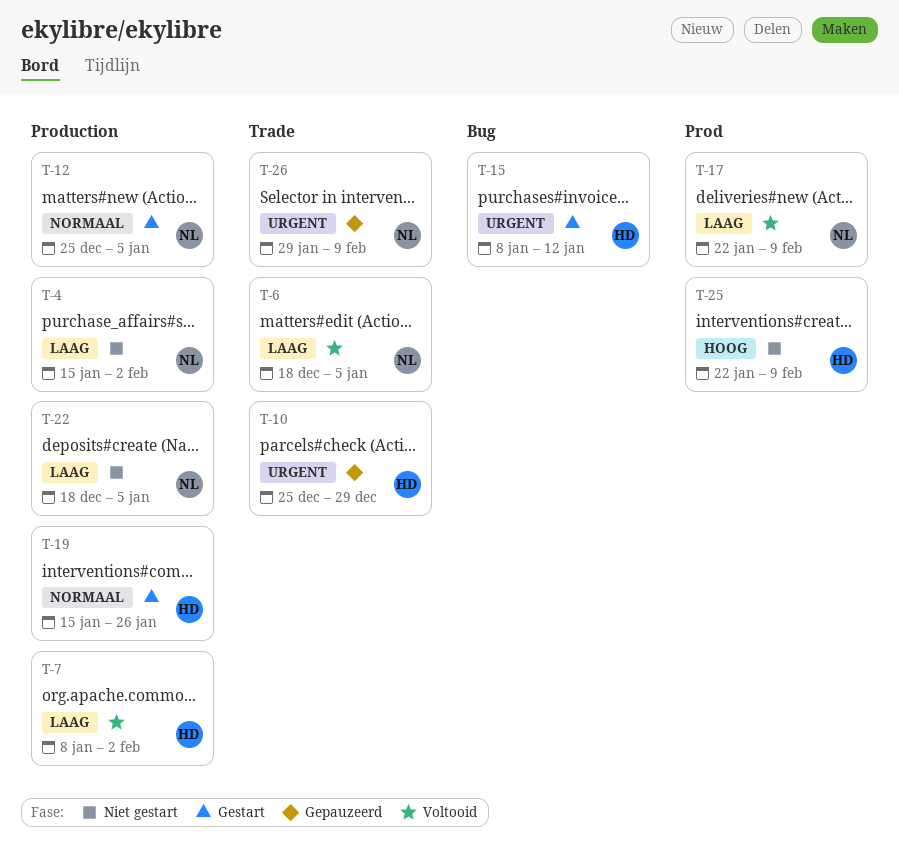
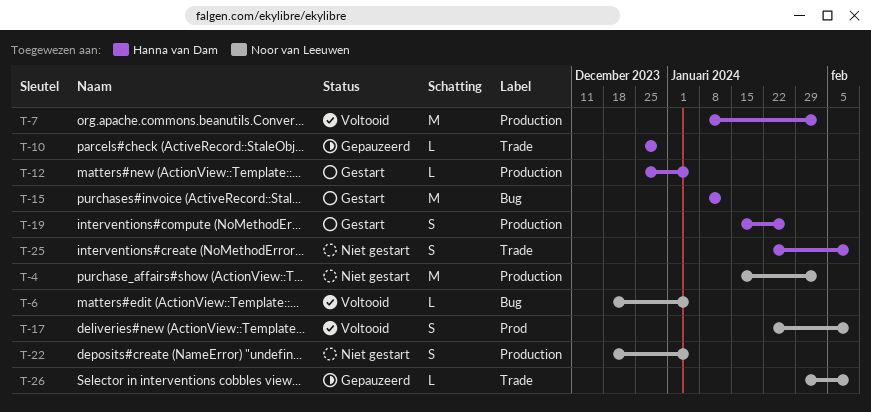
T-6, label: Trade -> Bug
T-12, owner: Noor van Leeuwen -> Hanna van Dam
T-25, label: Prod -> Trade

